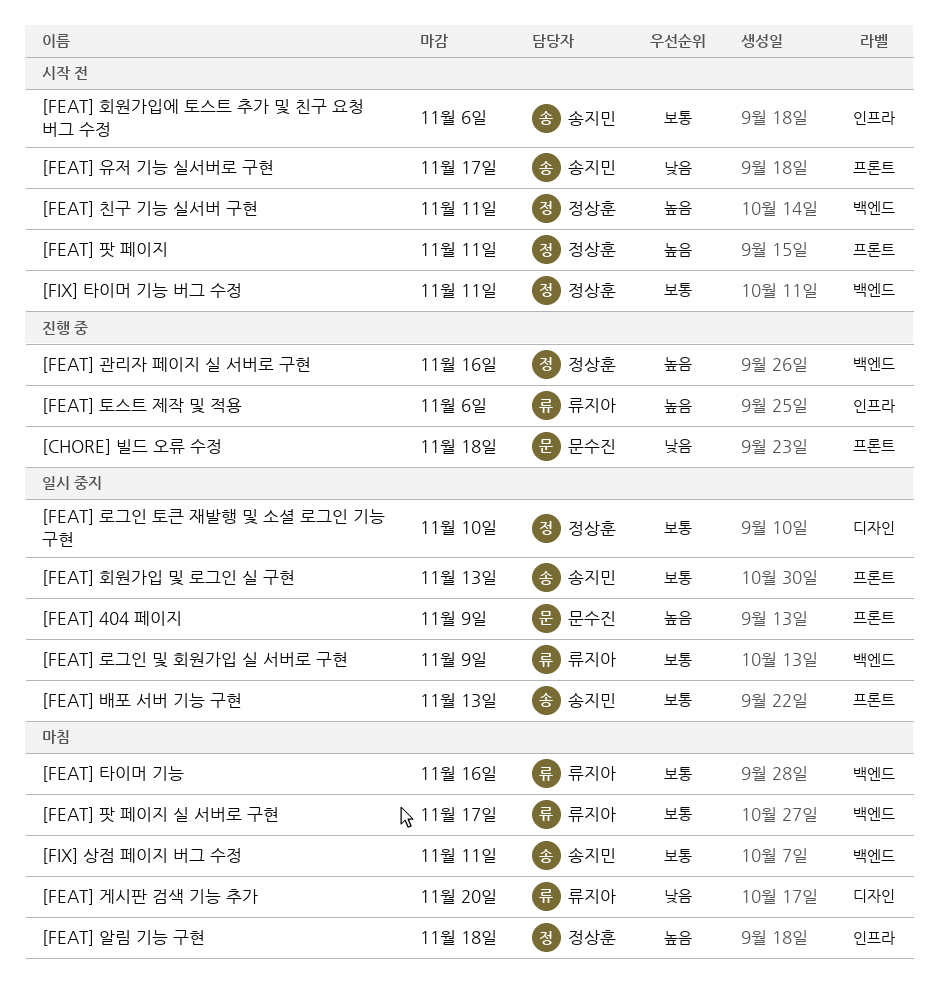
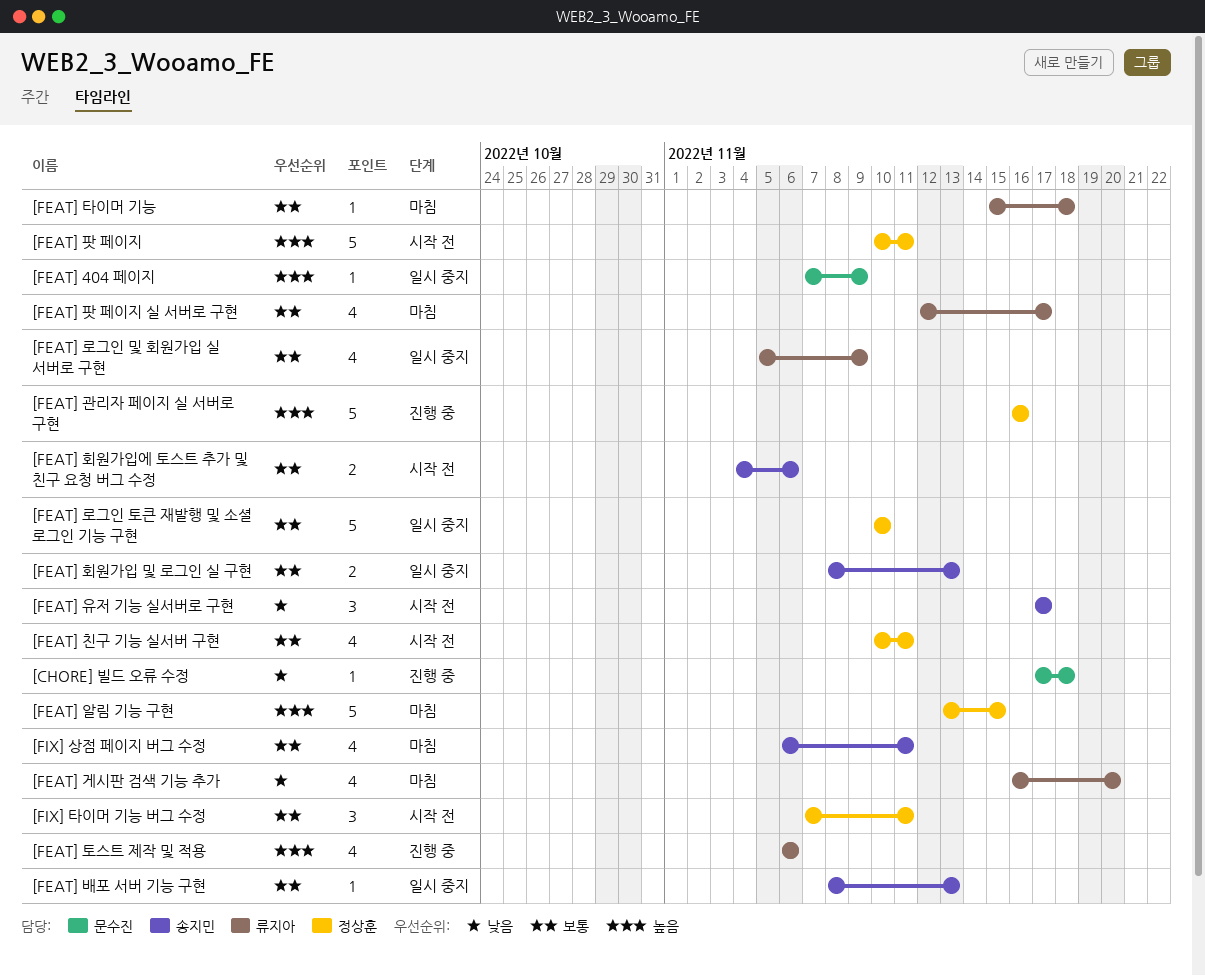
[FEAT] 알림 기능 구현, due: Nov 18 -> Nov 15
[FEAT] 친구 기능 실서버 구현, priority: 높음 -> 보통
[FEAT] 타이머 기능, due: Nov 16 -> Nov 18

